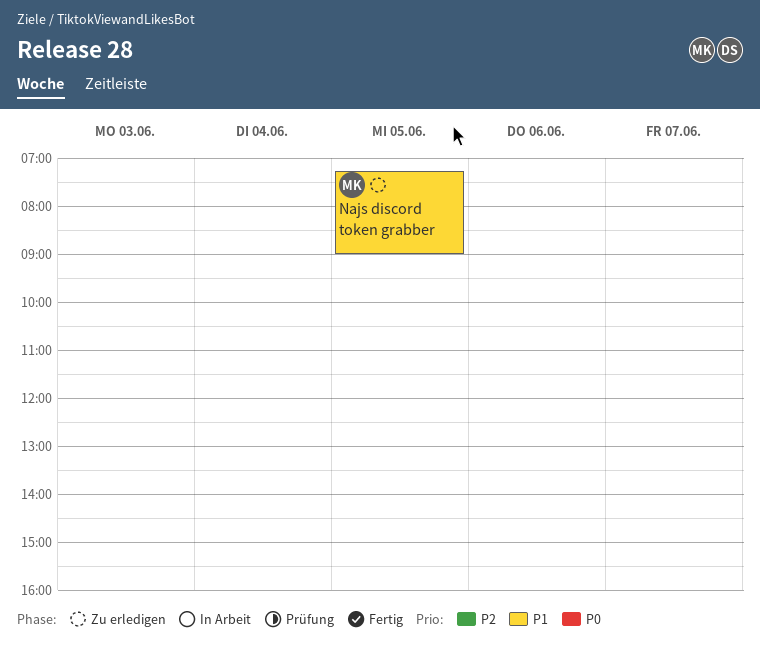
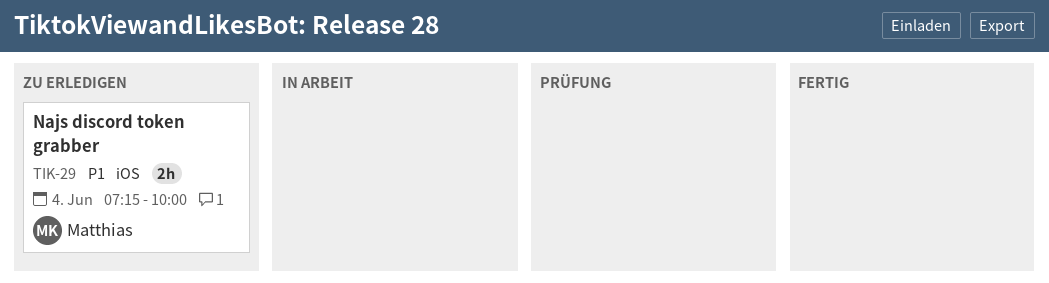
Najs discord token grabber, day: Jun 5 -> Jun 4
Najs discord token grabber, ends: 09:00 -> 10:00

